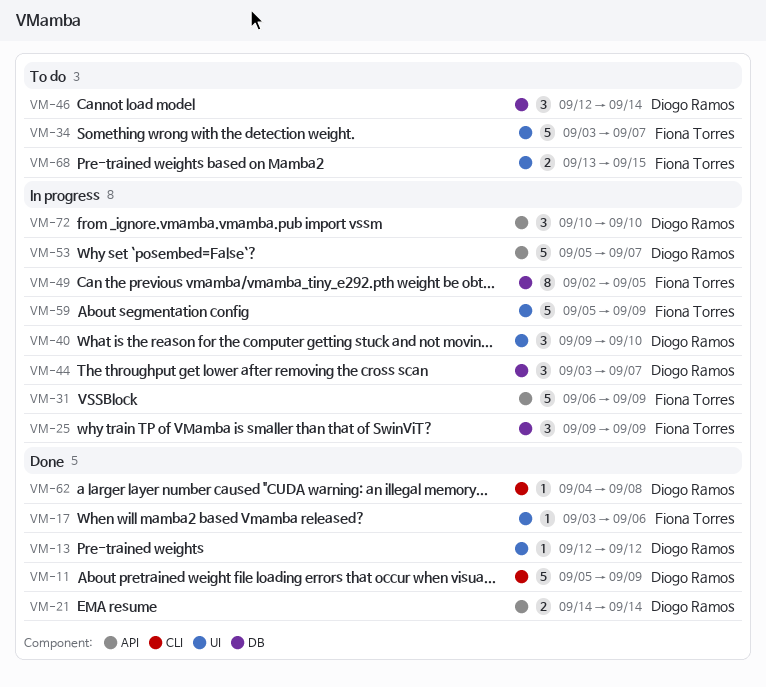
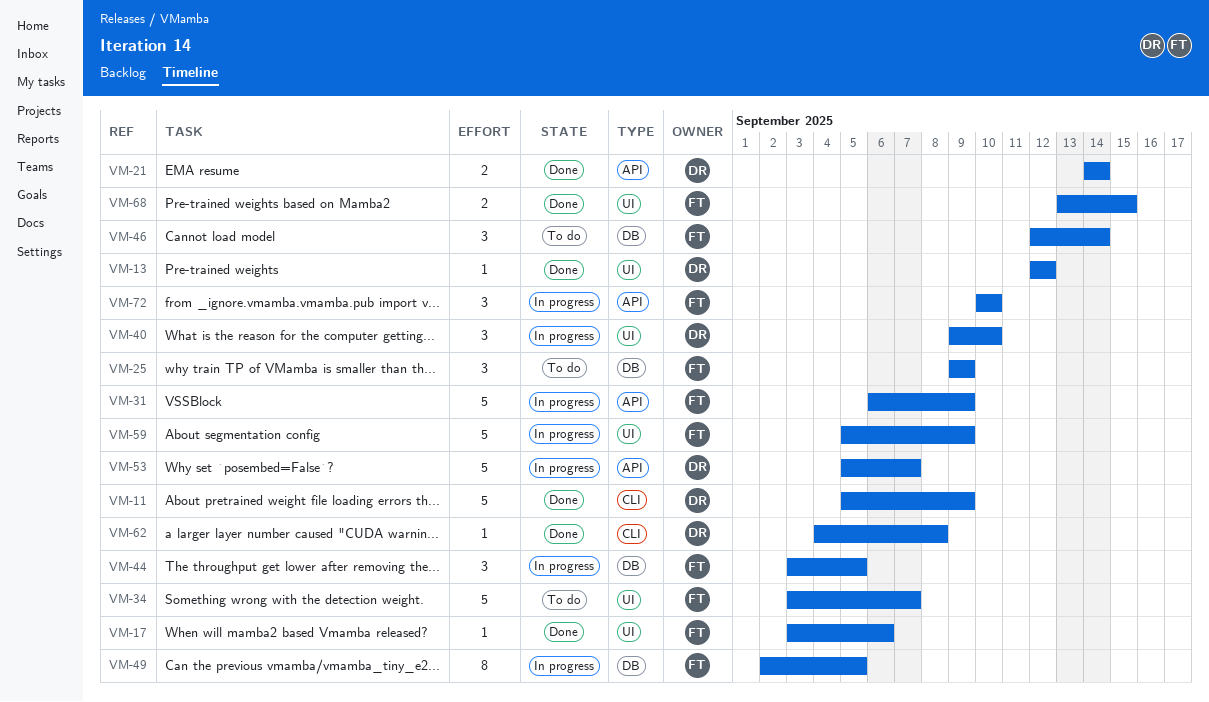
VM-25, status: In progress -> To do
VM-44, owner: Diogo Ramos -> Fiona Torres
VM-44, due: Sep 7 -> Sep 5
VM-46, owner: Diogo Ramos -> Fiona Torres
VM-68, status: To do -> Done
VM-72, owner: Diogo Ramos -> Fiona Torres

